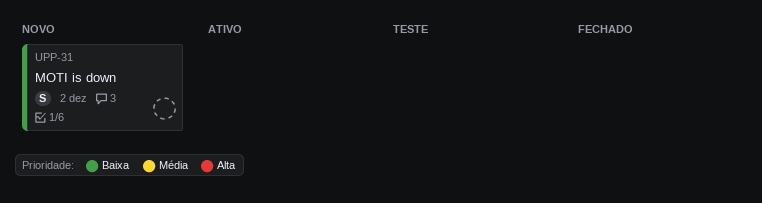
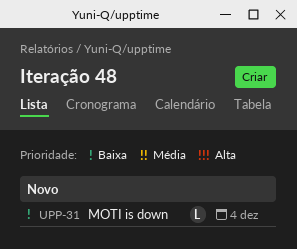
UPP-31, estimate: S -> L
UPP-31, due: Dec 2 -> Dec 4

